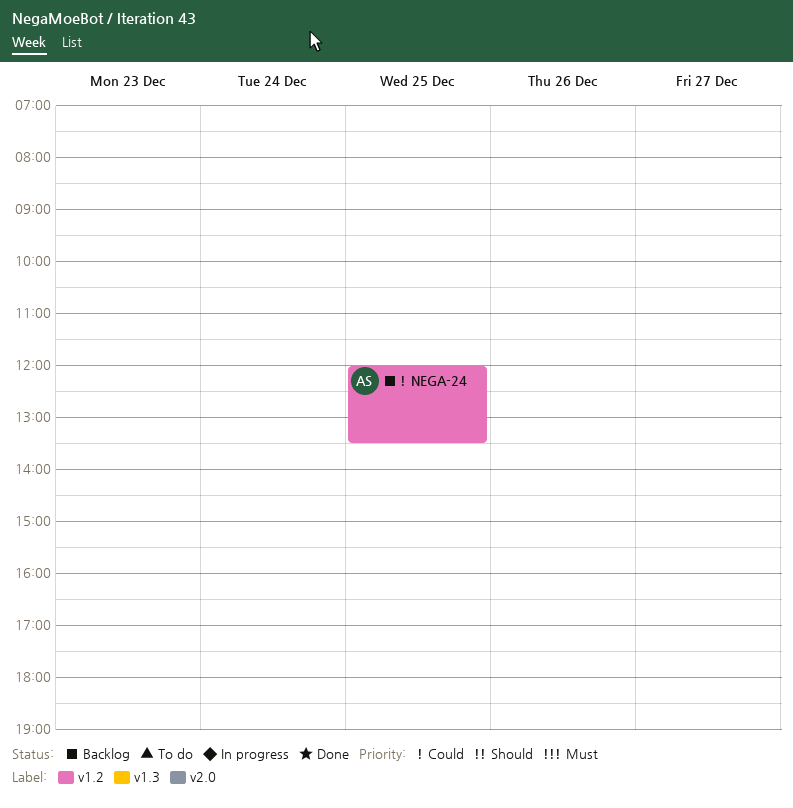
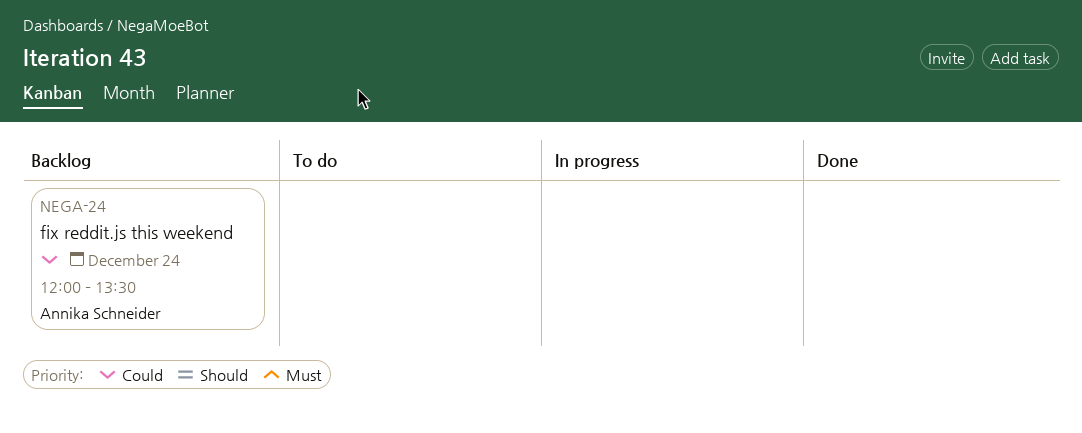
NEGA-24, day: Dec 25 -> Dec 24

